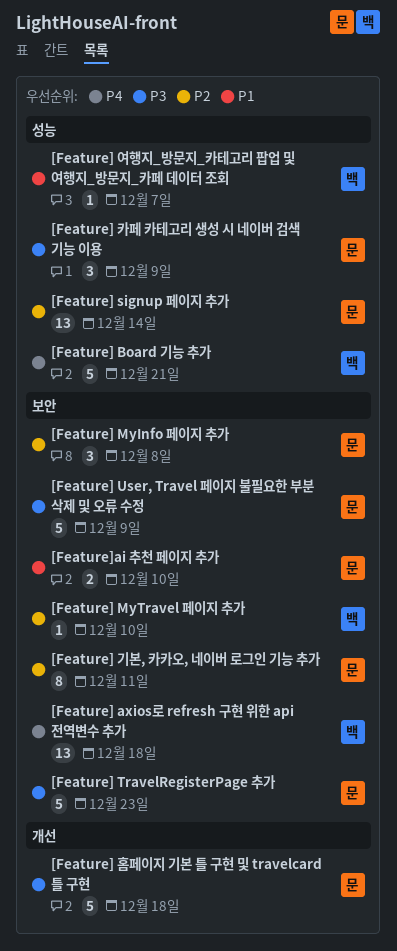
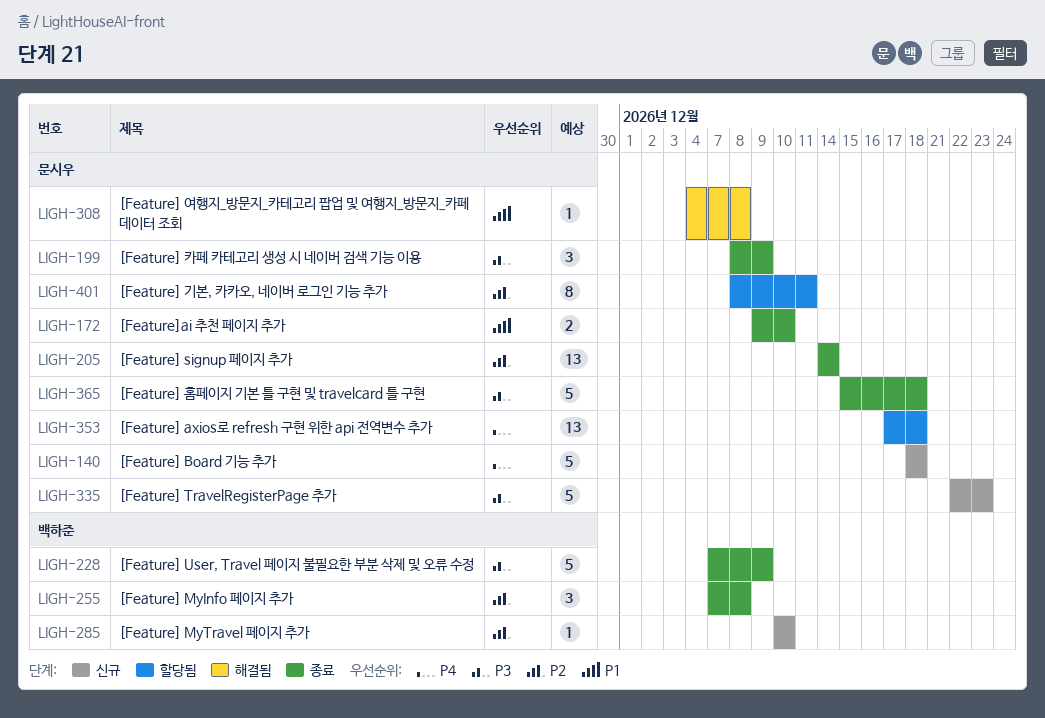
[Feature] axios로 refresh 구현 위한 api 전역변수 추가, owner: 백하준 -> 문시우
[Feature] Board 기능 추가, owner: 백하준 -> 문시우
[Feature] Board 기능 추가, due: Dec 21 -> Dec 18
[Feature] MyInfo 페이지 추가, owner: 문시우 -> 백하준
[Feature] User, Travel 페이지 불필요한 부분 삭제 및 오류 수정, owner: 문시우 -> 백하준
[Feature] 여행지_방문지_카테고리 팝업 및 여행지_방문지_카페 데이터 조회, owner: 백하준 -> 문시우
[Feature] 여행지_방문지_카테고리 팝업 및 여행지_방문지_카페 데이터 조회, due: Dec 7 -> Dec 8

